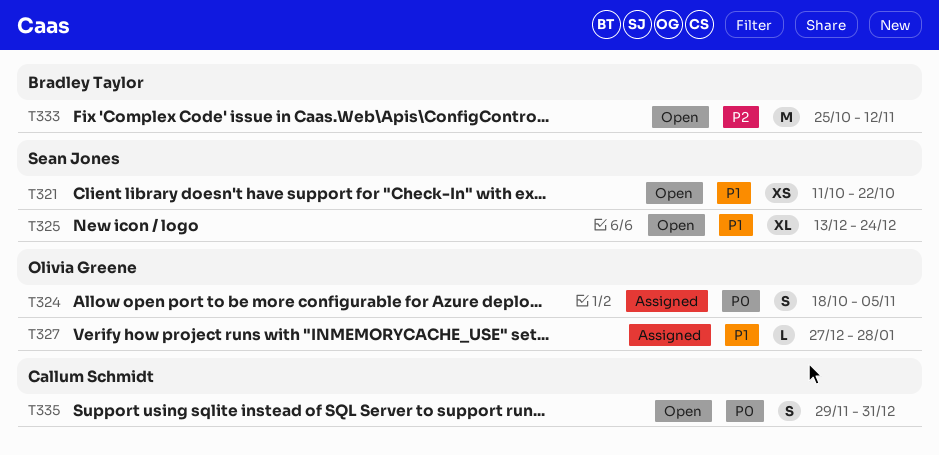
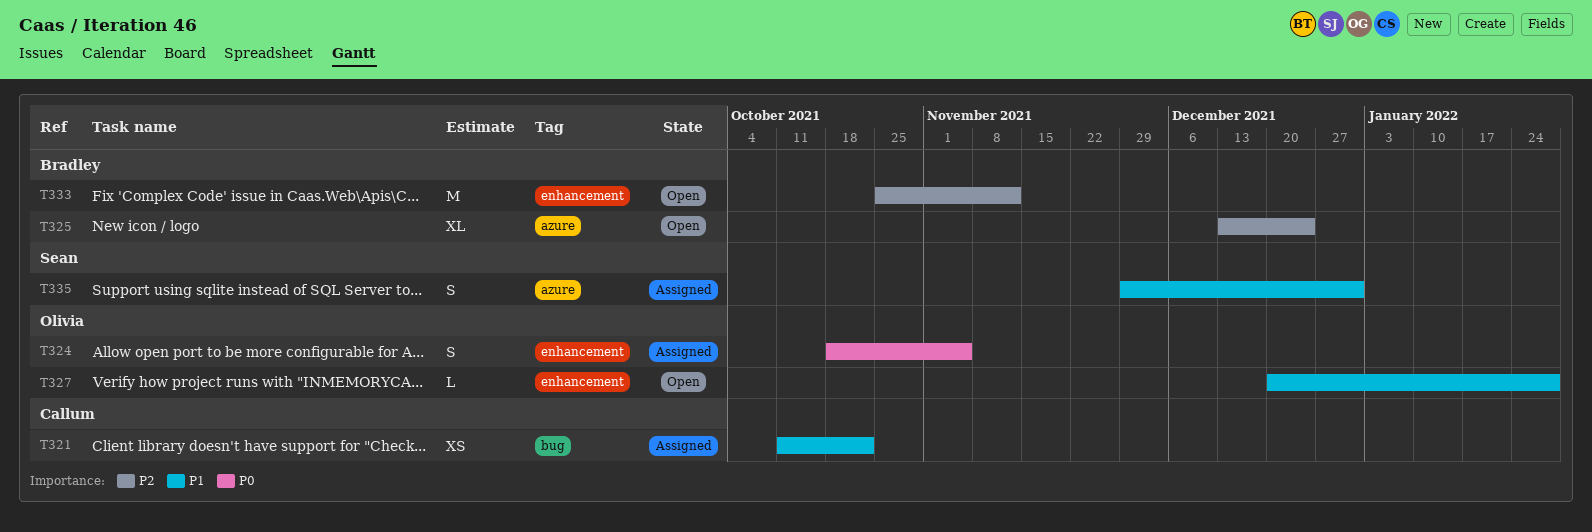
T321, status: Open -> Assigned
T321, owner: Sean Jones -> Callum Schmidt
T325, owner: Sean Jones -> Bradley Taylor
T325, priority: P1 -> P2
T327, status: Assigned -> Open
T327, start: Dec 27 -> Dec 20
T335, status: Open -> Assigned
T335, owner: Callum Schmidt -> Sean Jones
T335, priority: P0 -> P1

